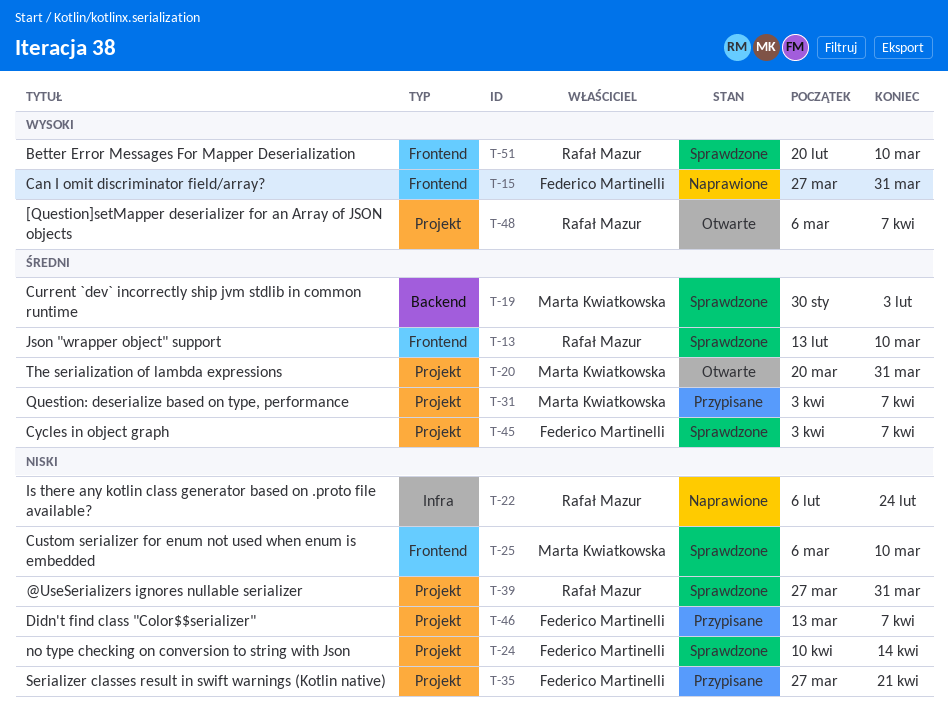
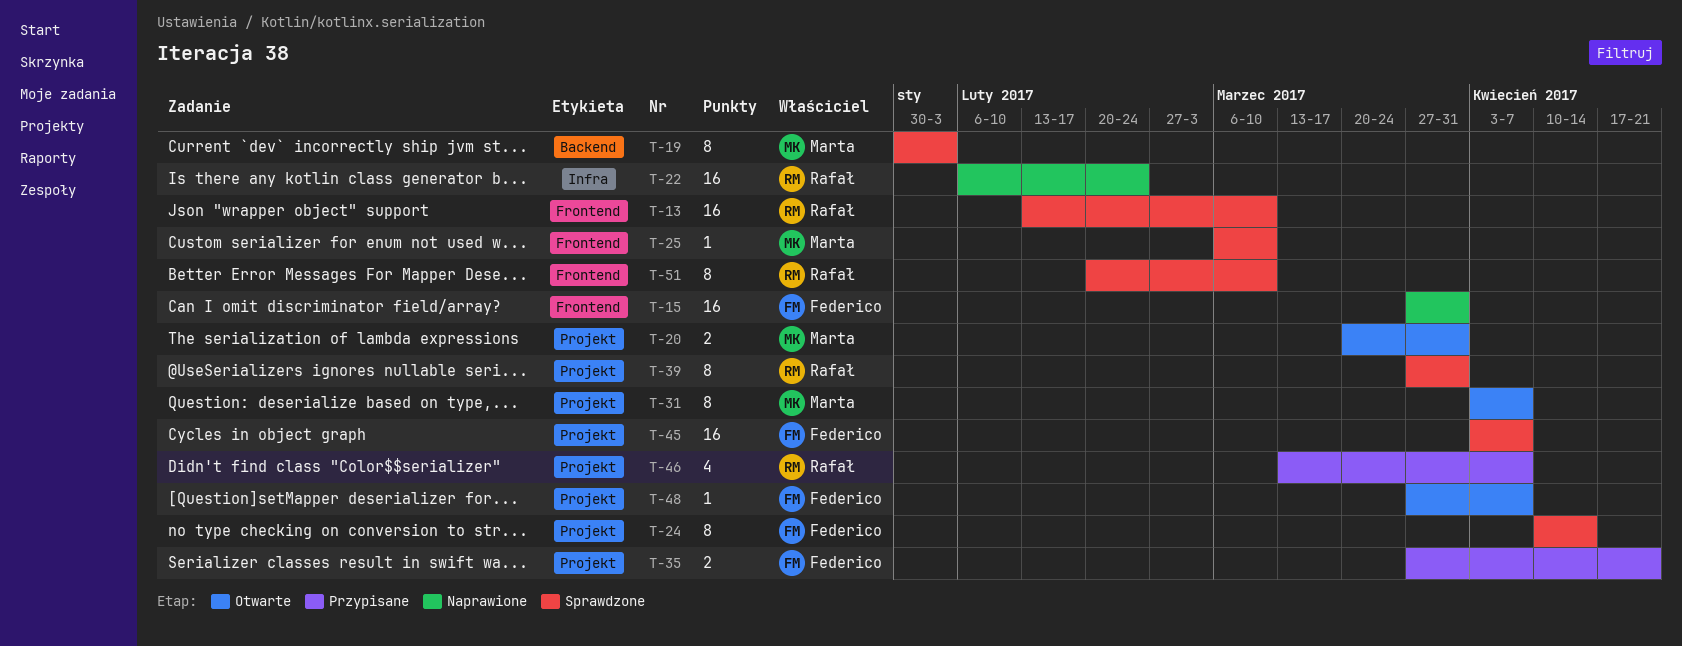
T-31, status: Przypisane -> Otwarte
T-46, owner: Federico Martinelli -> Rafał Mazur
T-48, owner: Rafał Mazur -> Federico Martinelli
T-48, start: Mar 6 -> Mar 27

